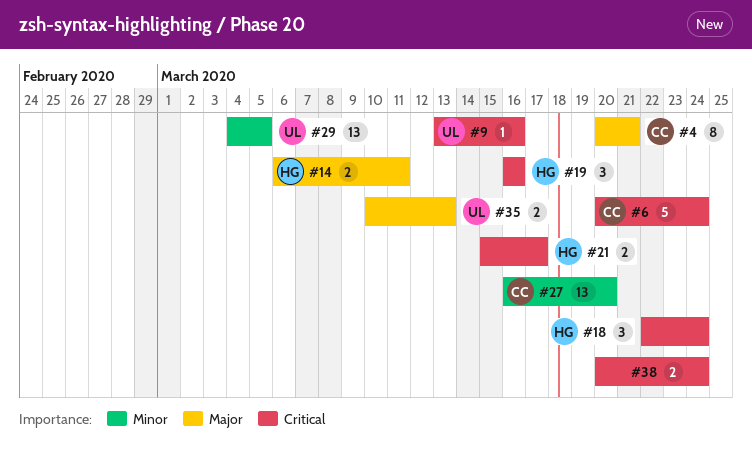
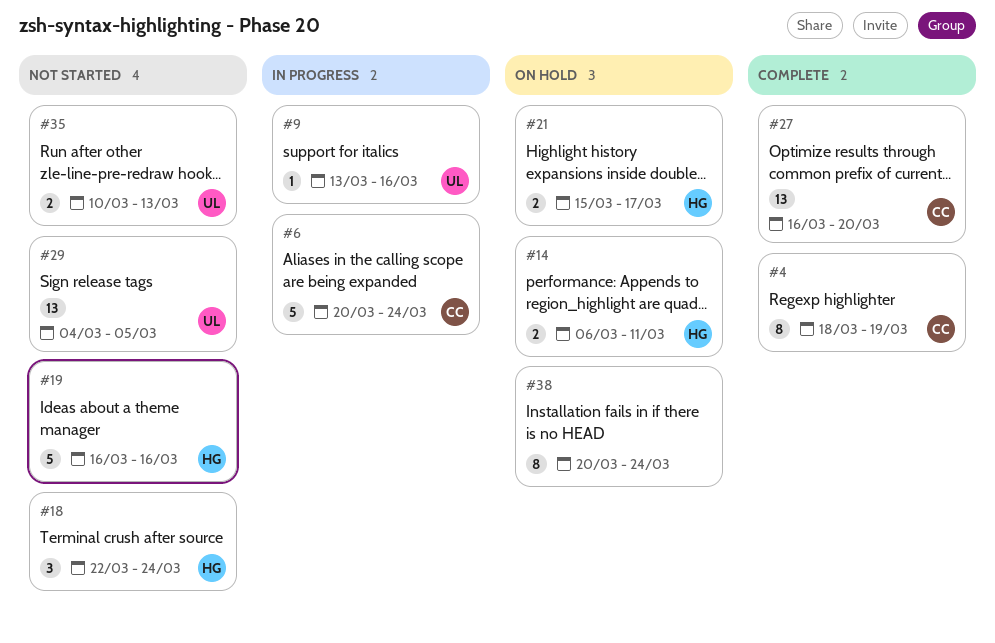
#4, start: Mar 20 -> Mar 18
#4, due: Mar 21 -> Mar 19
#19, estimate: 3 -> 5
#38, estimate: 2 -> 8

